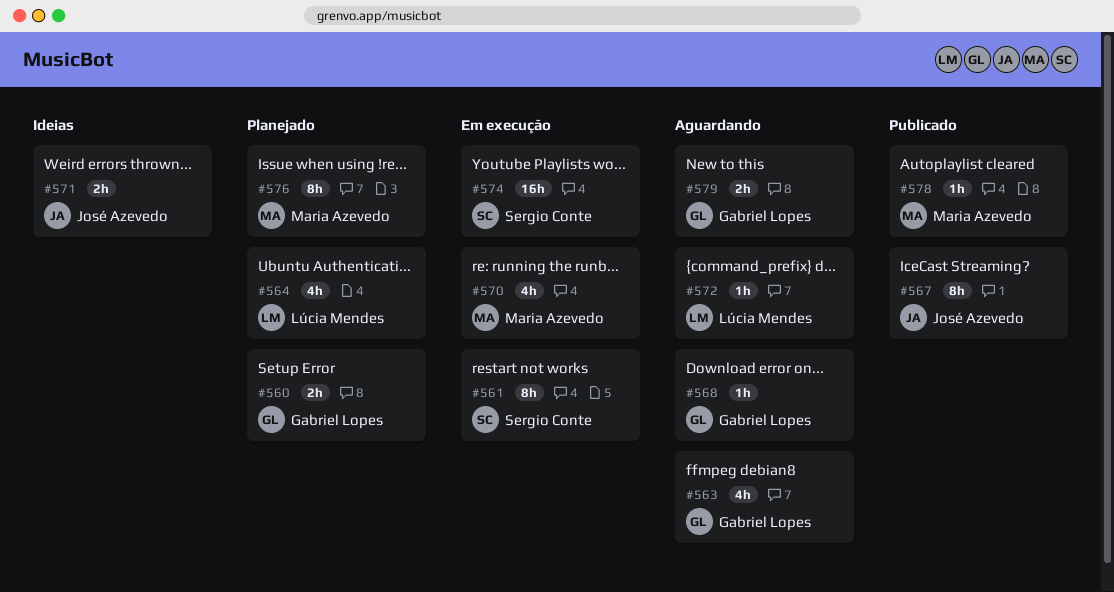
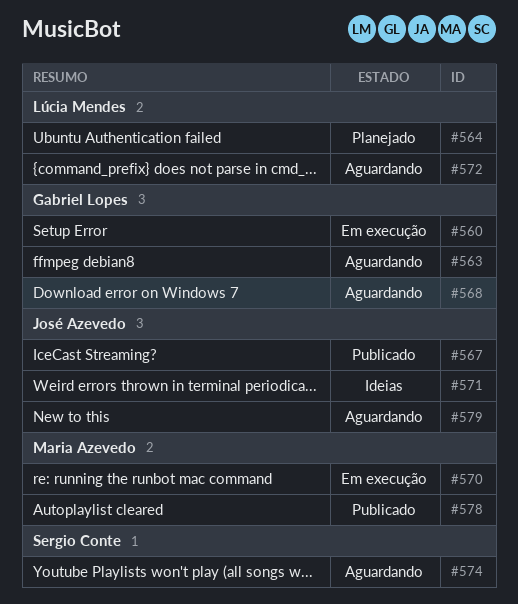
#560, status: Planejado -> Em execução
#561: present -> none
#574, status: Em execução -> Aguardando
#576: present -> none
#579, owner: Gabriel Lopes -> José Azevedo

